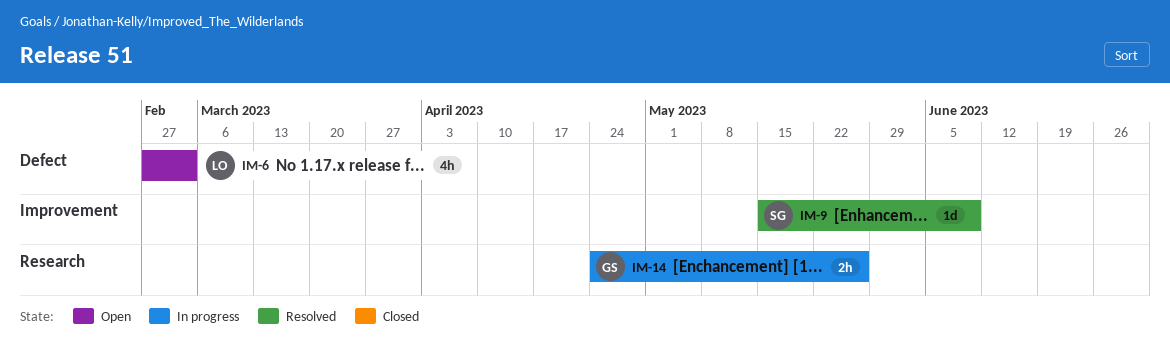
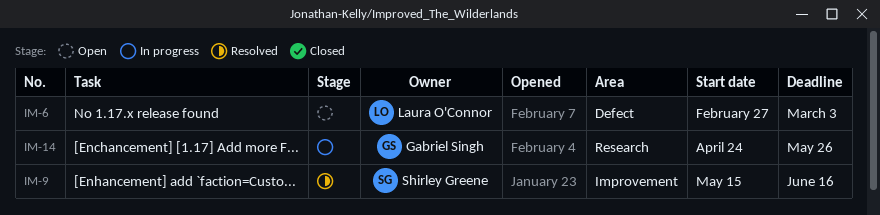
IM-9, due: Jun 9 -> Jun 16

